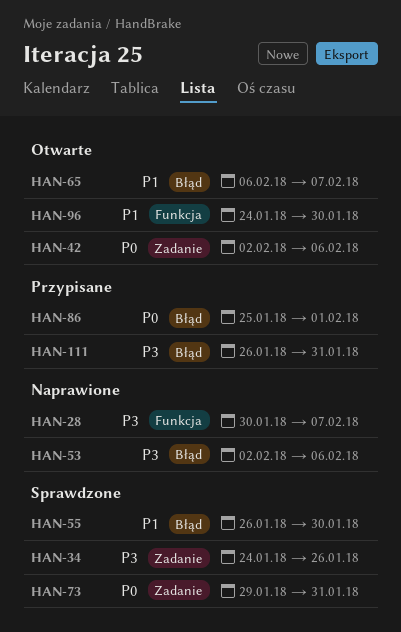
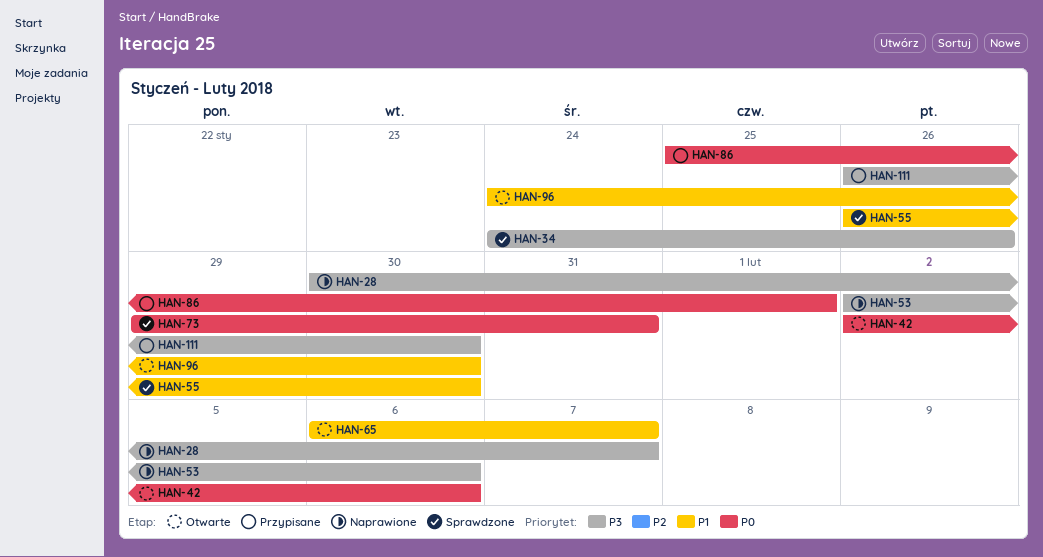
HAN-111, due: Jan 31 -> Jan 30

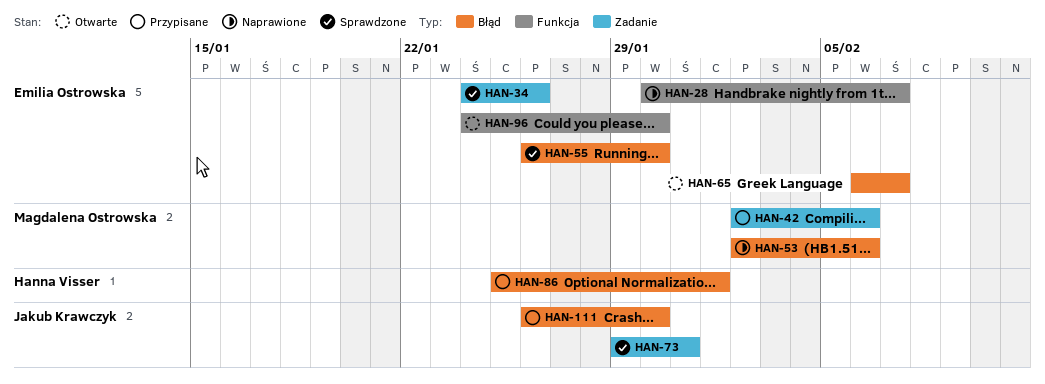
HAN-42, status: Otwarte -> Przypisane

